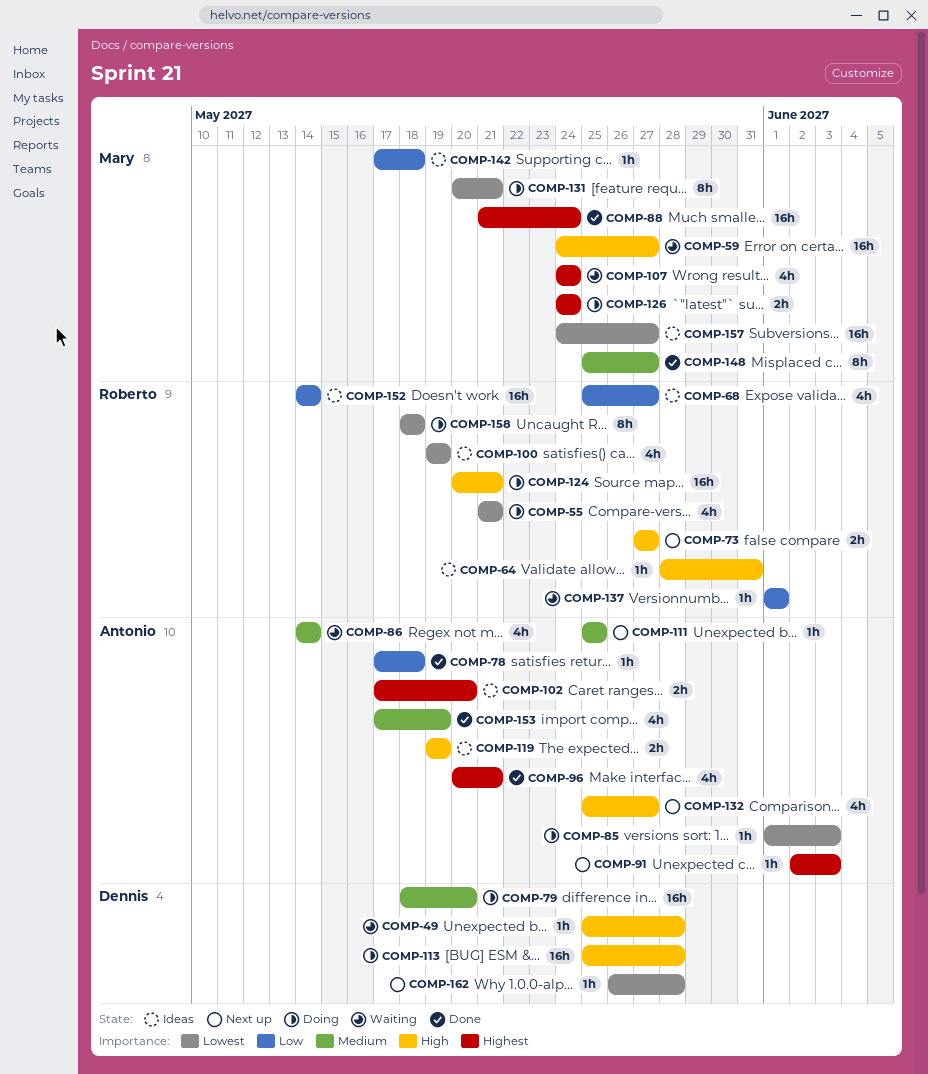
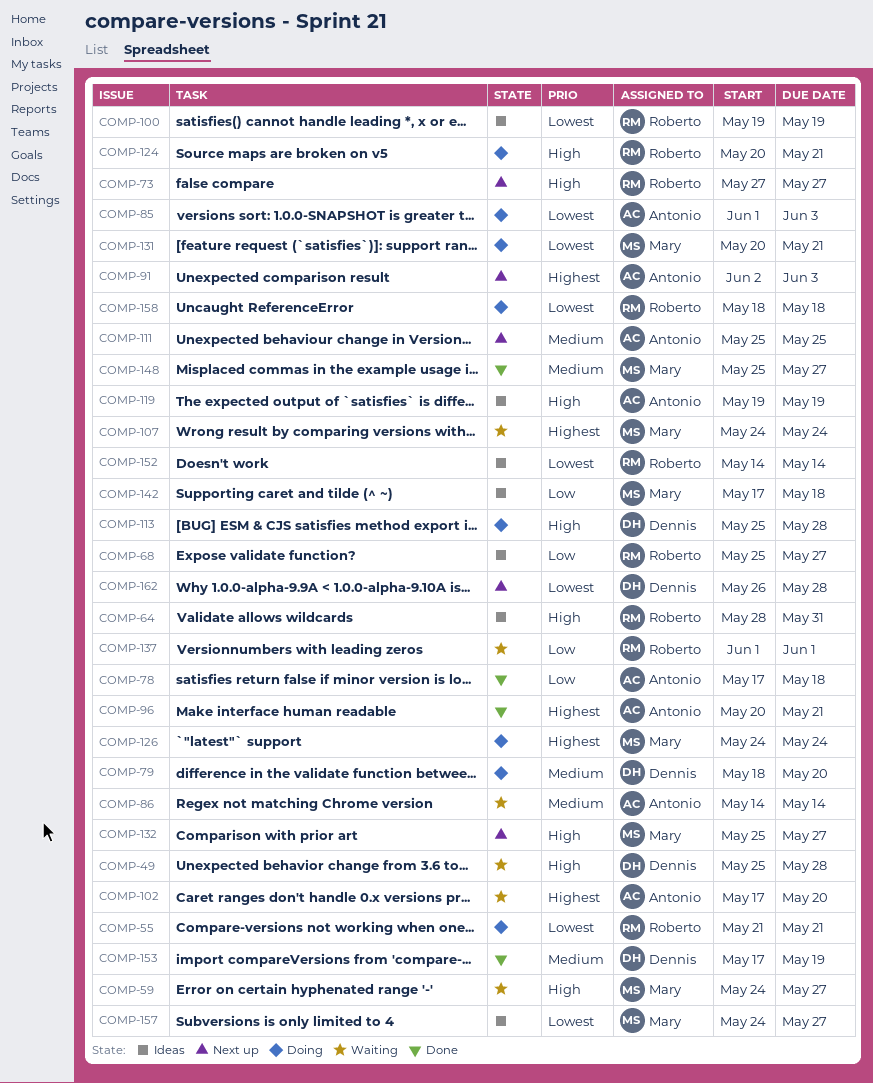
COMP-88: present -> none
COMP-102, status: Ideas -> Waiting
COMP-132, owner: Antonio -> Mary
COMP-152, priority: Low -> Lowest
COMP-153, owner: Antonio -> Dennis

